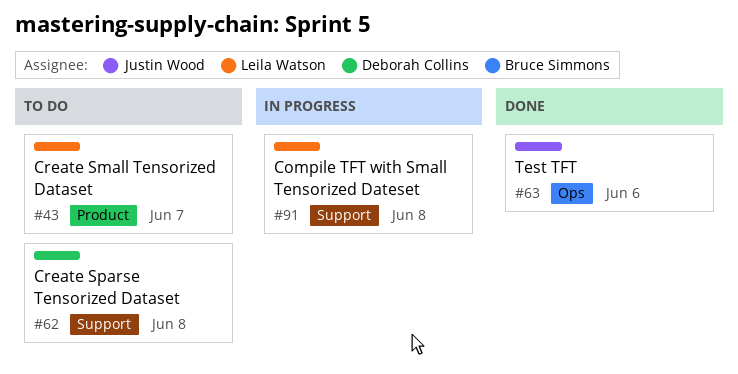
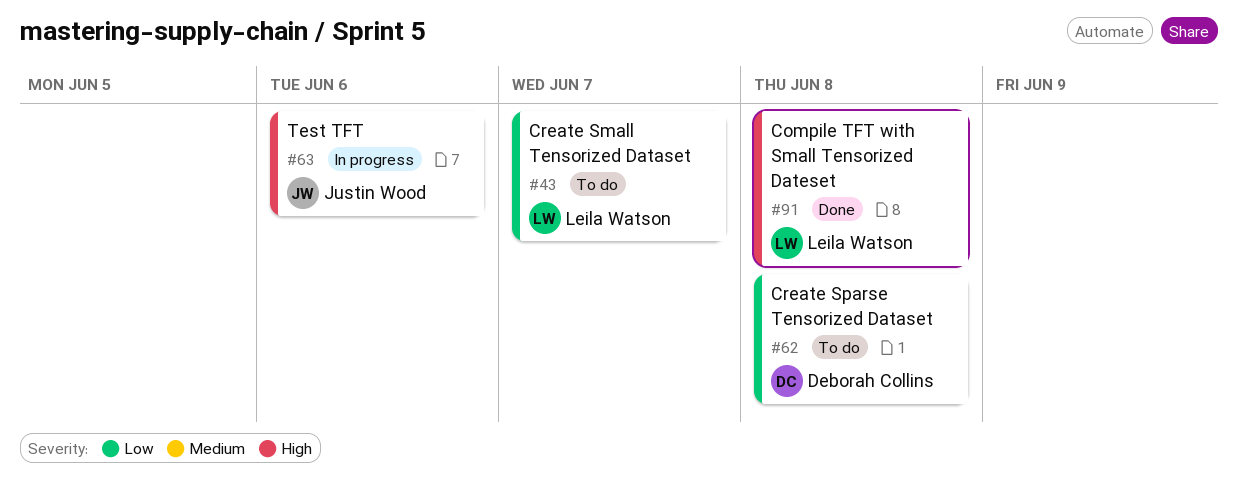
#63, status: Done -> In progress
#91, status: In progress -> Done

